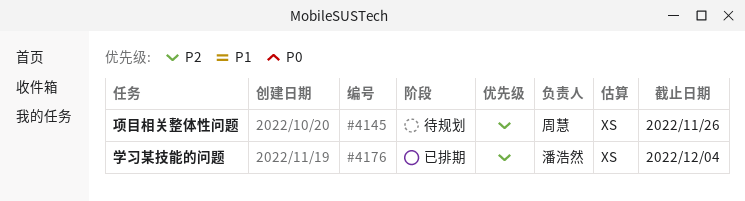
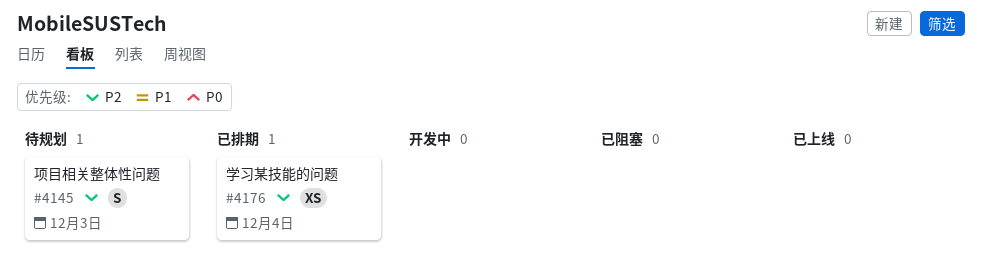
#4145, estimate: XS -> S
#4145, due: Nov 26 -> Dec 3

